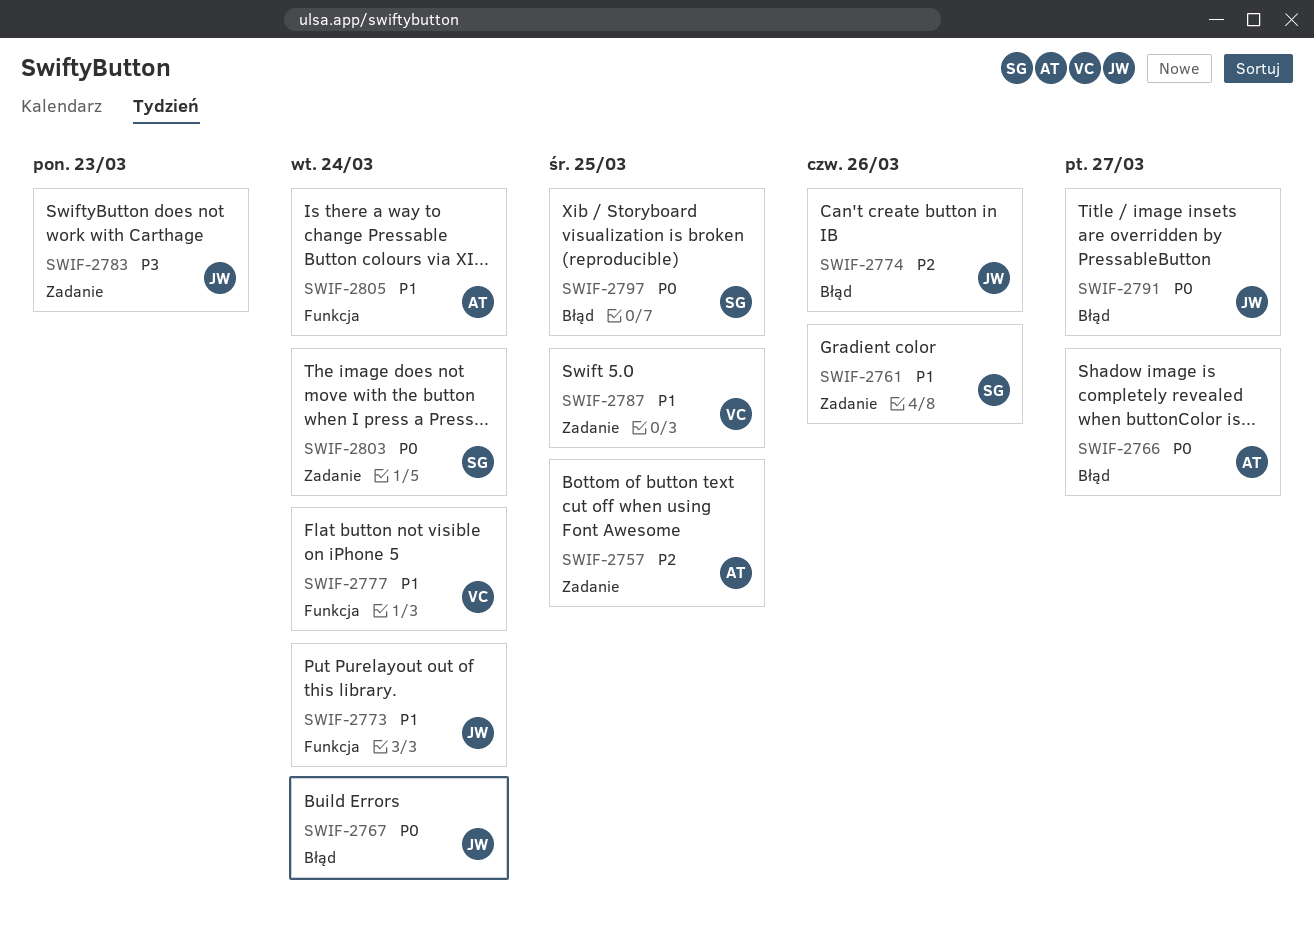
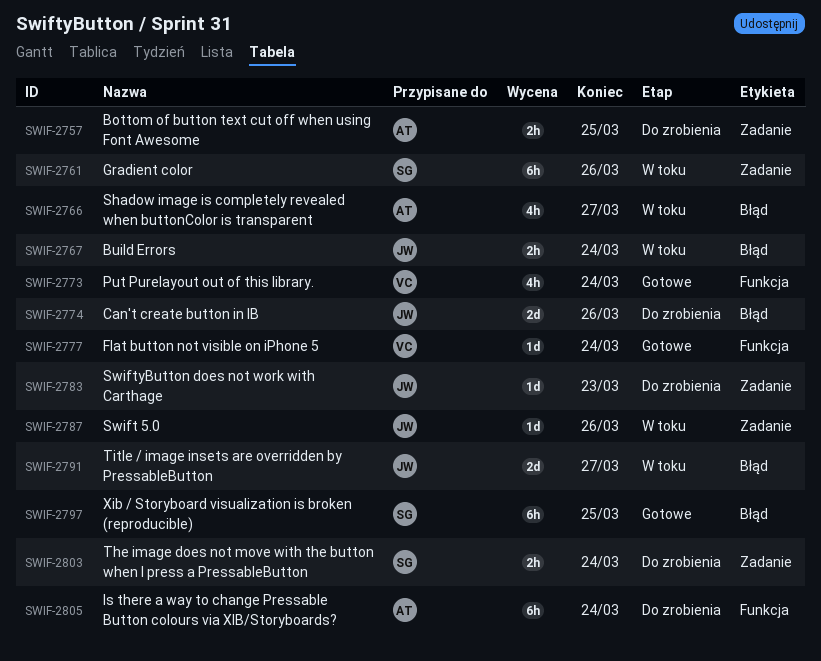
SWIF-2773, owner: JW -> VC
SWIF-2787, owner: VC -> JW
SWIF-2787, due: Mar 25 -> Mar 26

